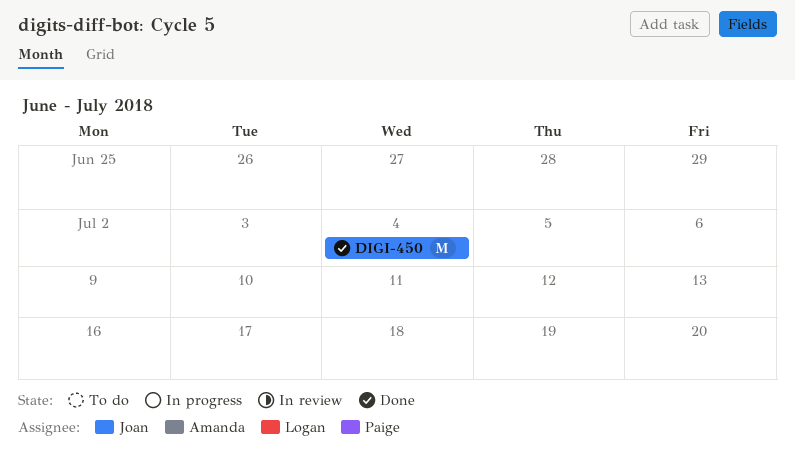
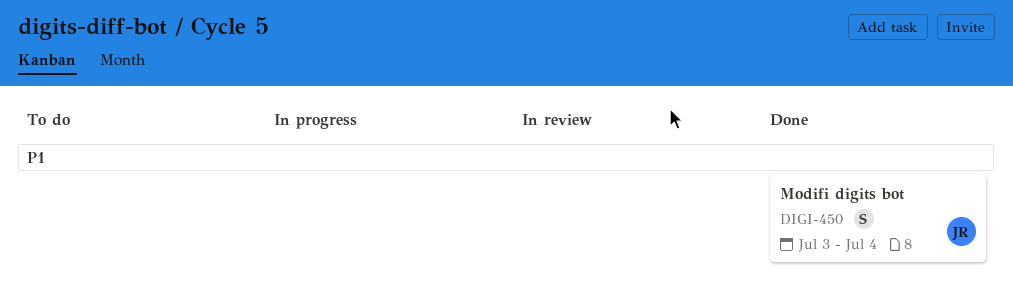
DIGI-450, estimate: M -> S
DIGI-450, start: Jul 4 -> Jul 3

